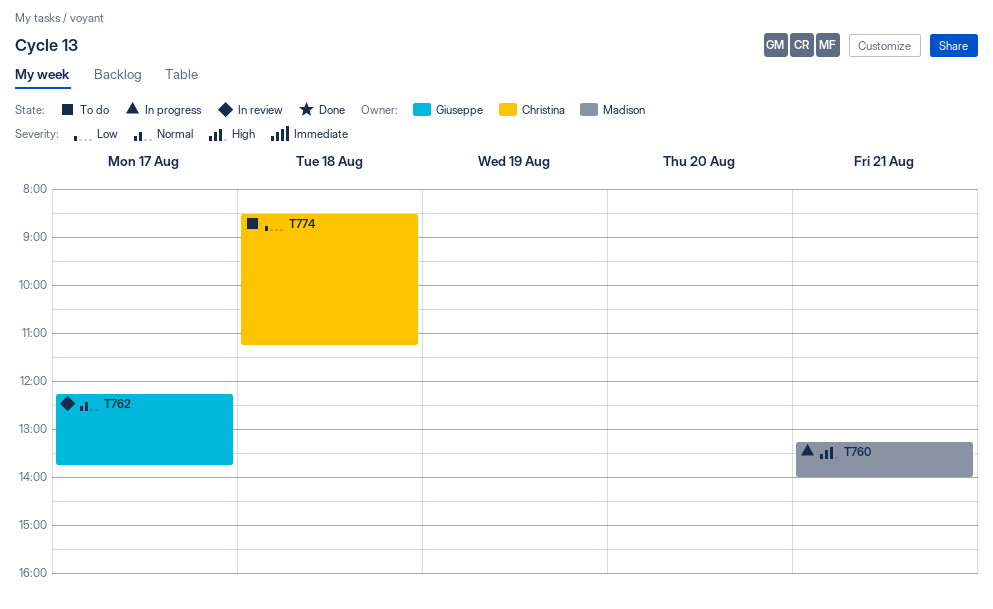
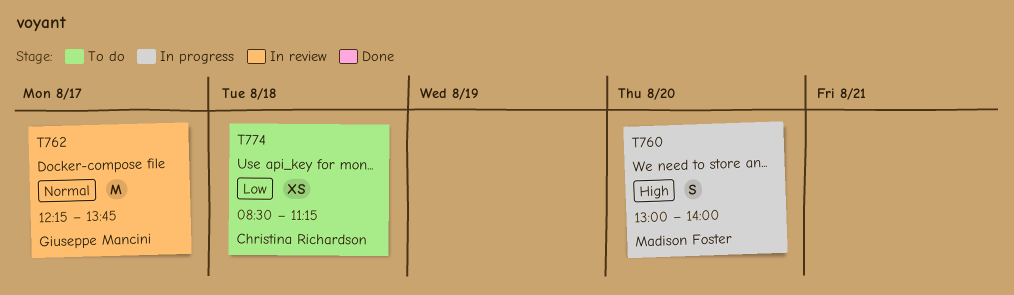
T760, day: Aug 21 -> Aug 20
T760, begins: 13:15 -> 13:00

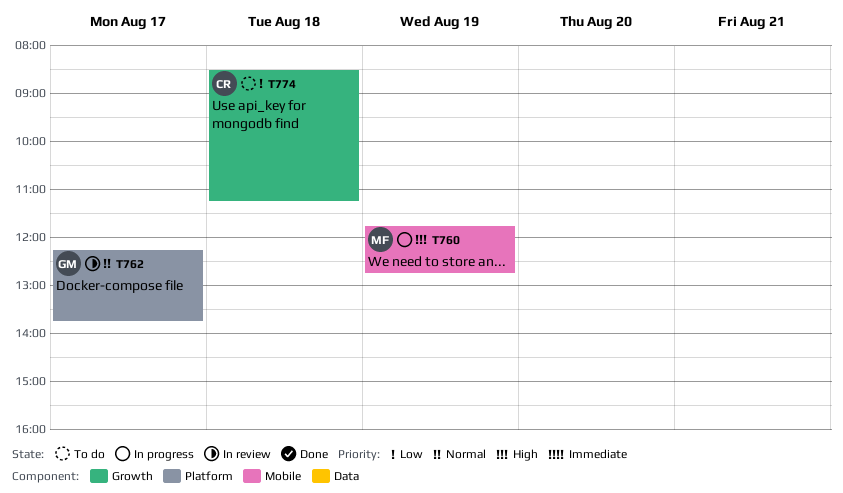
T760, day: Aug 20 -> Aug 19
T760, begins: 13:00 -> 11:45
T760, ends: 14:00 -> 12:45

